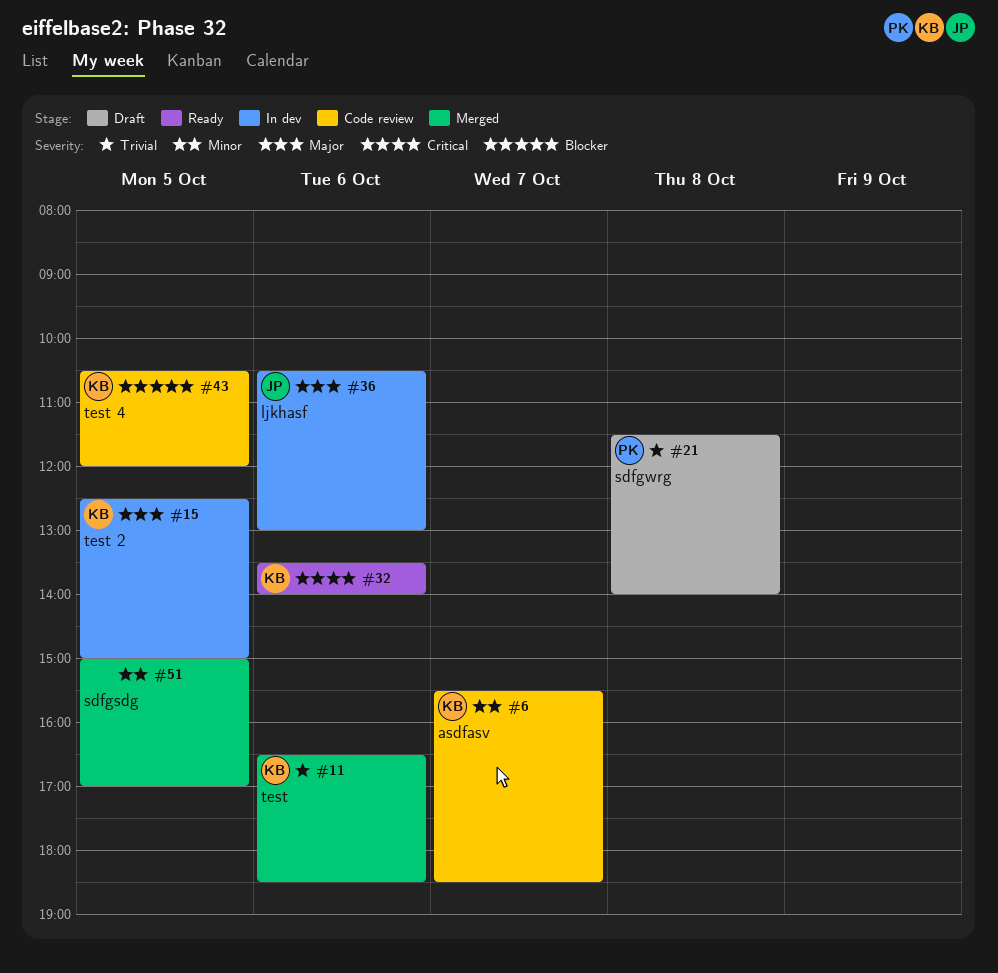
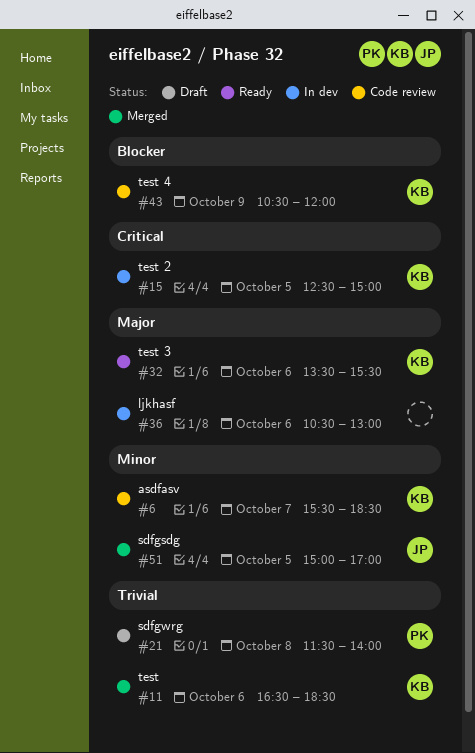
#15, priority: Major -> Critical
#32, priority: Critical -> Major
#32, ends: 14:00 -> 15:30
#36, owner: JP -> none
#43, day: Oct 5 -> Oct 9
#51, owner: none -> JP

